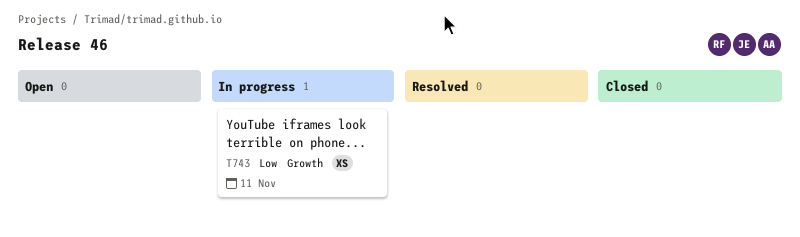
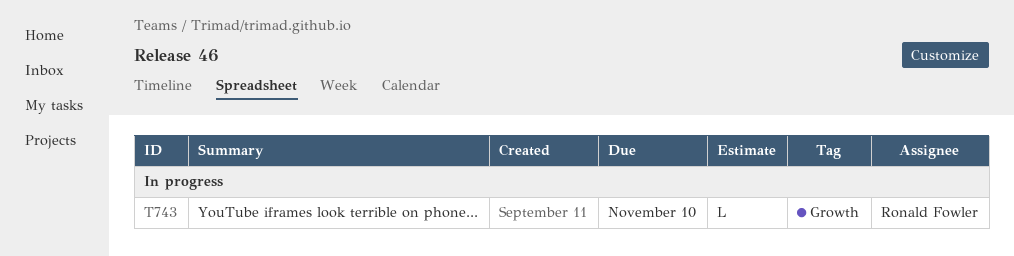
T743, estimate: XS -> L
T743, due: Nov 11 -> Nov 10

